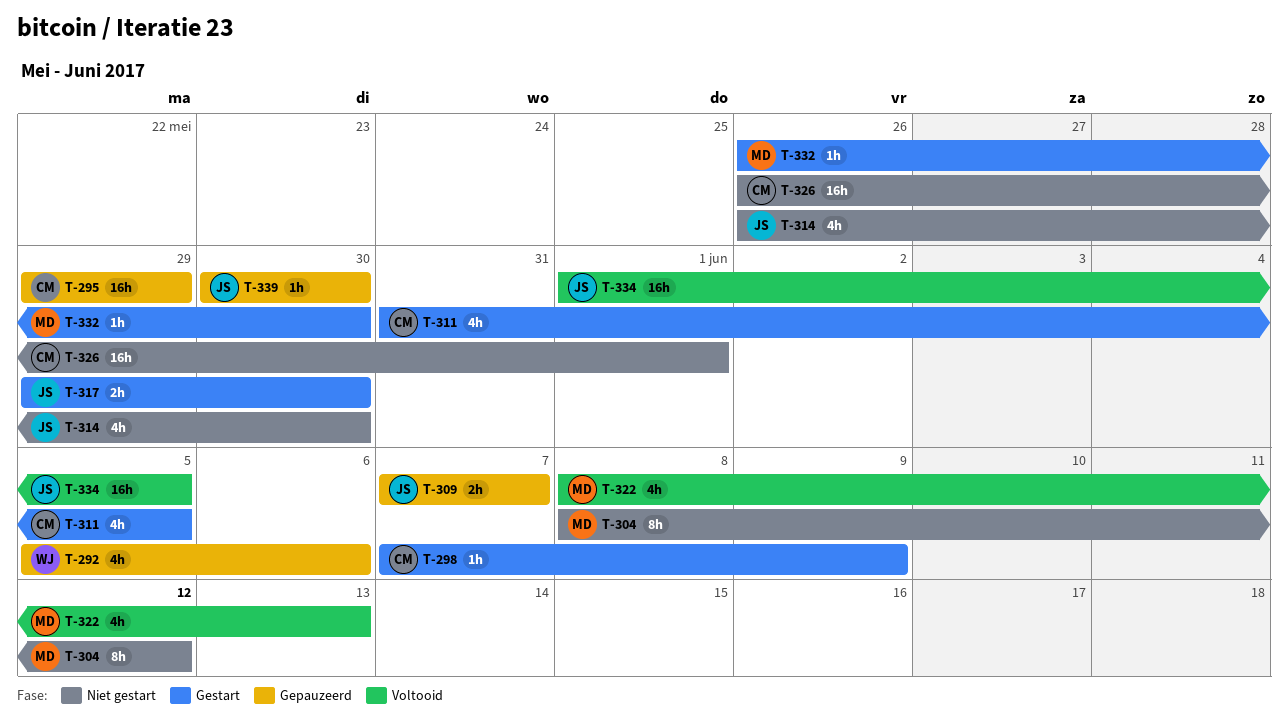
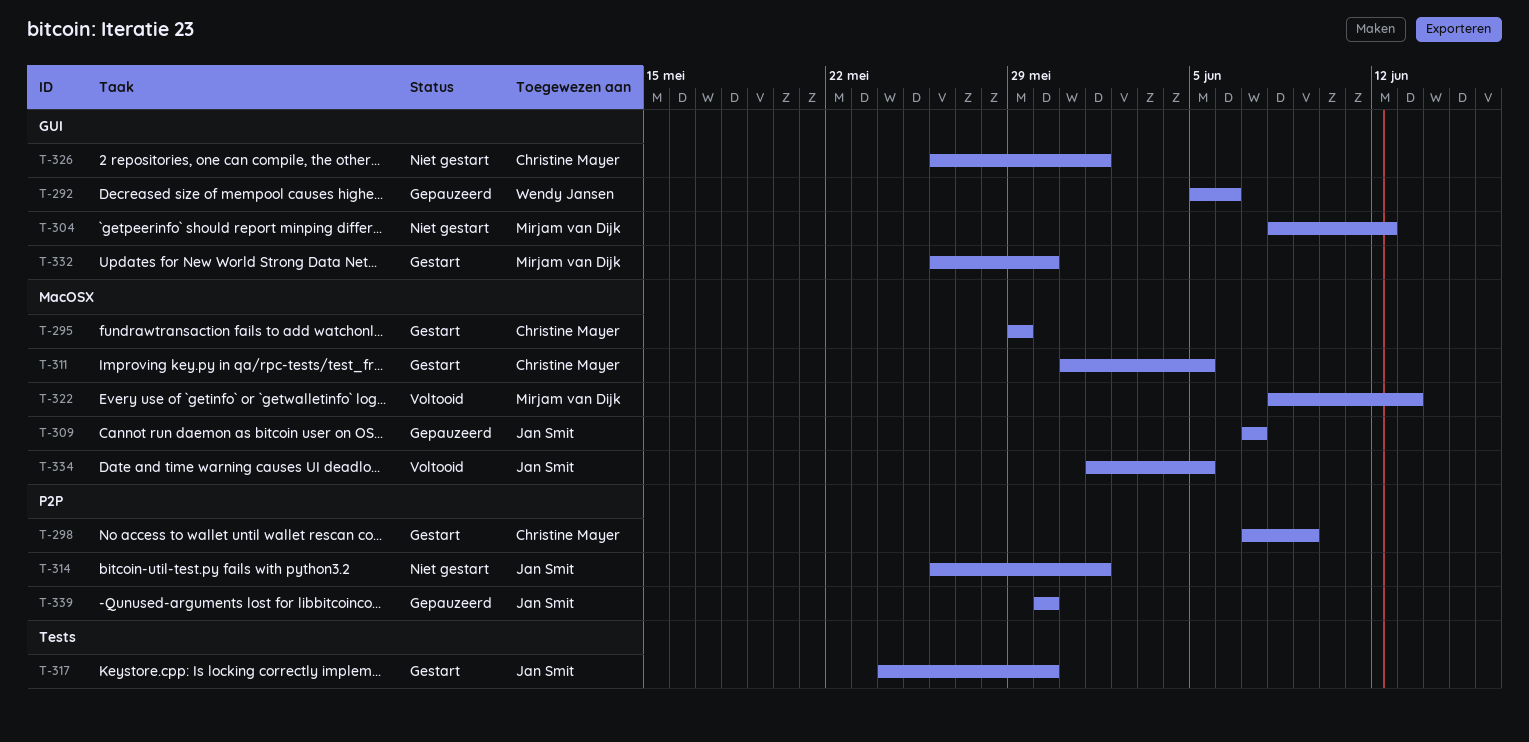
T-295, status: Gepauzeerd -> Gestart
T-314, due: May 30 -> Jun 1
T-317, start: May 29 -> May 24

